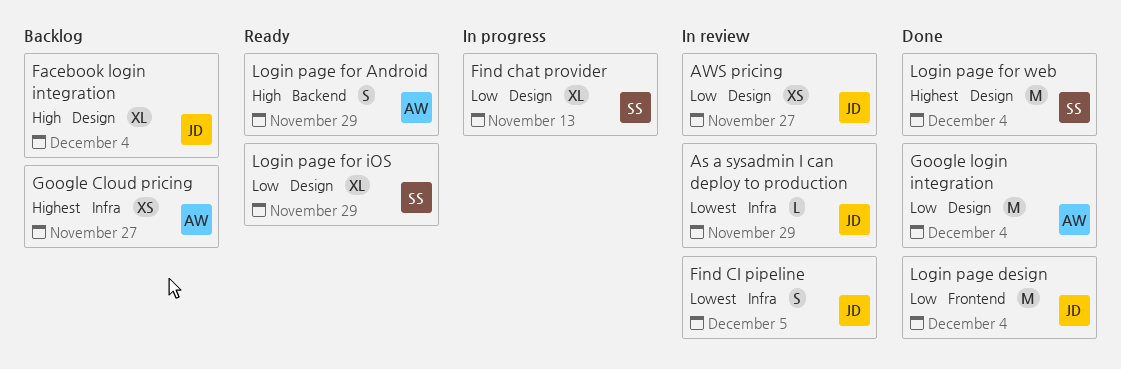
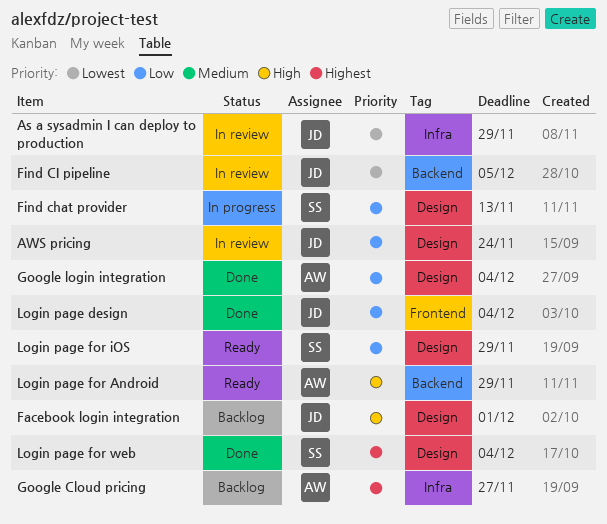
AWS pricing, due: Nov 27 -> Nov 24
Facebook login integration, due: Dec 4 -> Dec 1
Find CI pipeline, label: Infra -> Backend

